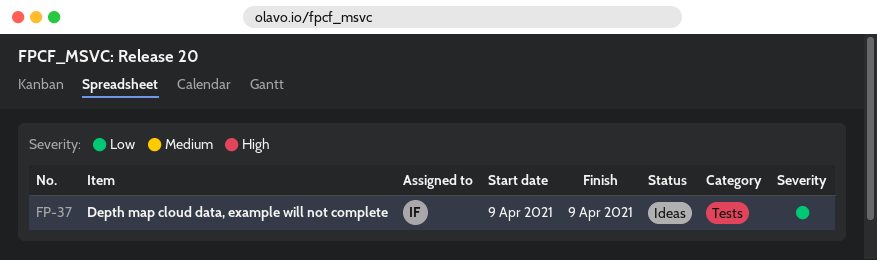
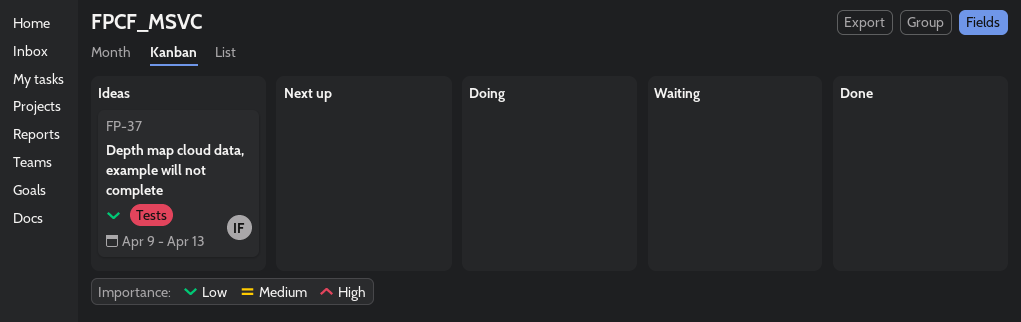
FP-37, due: Apr 9 -> Apr 13

